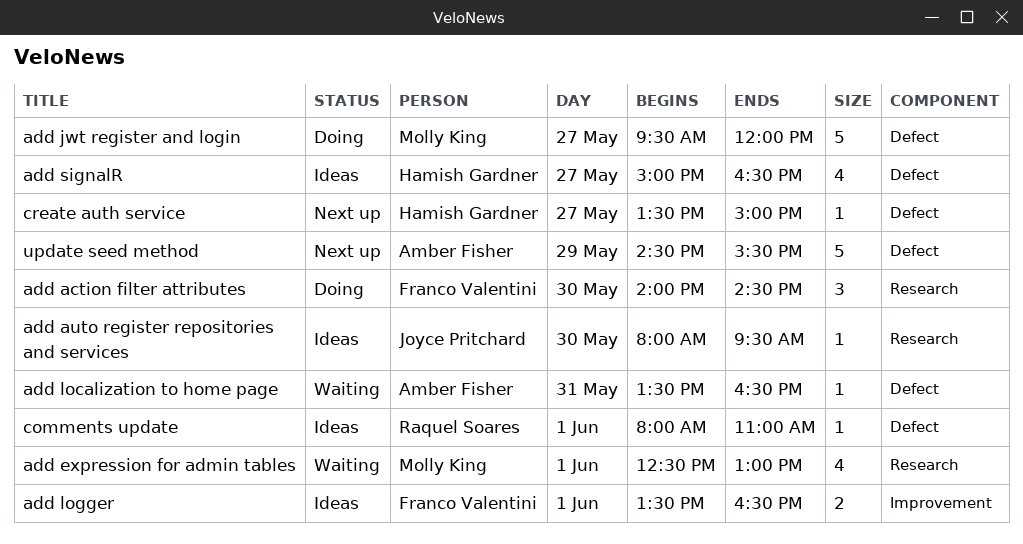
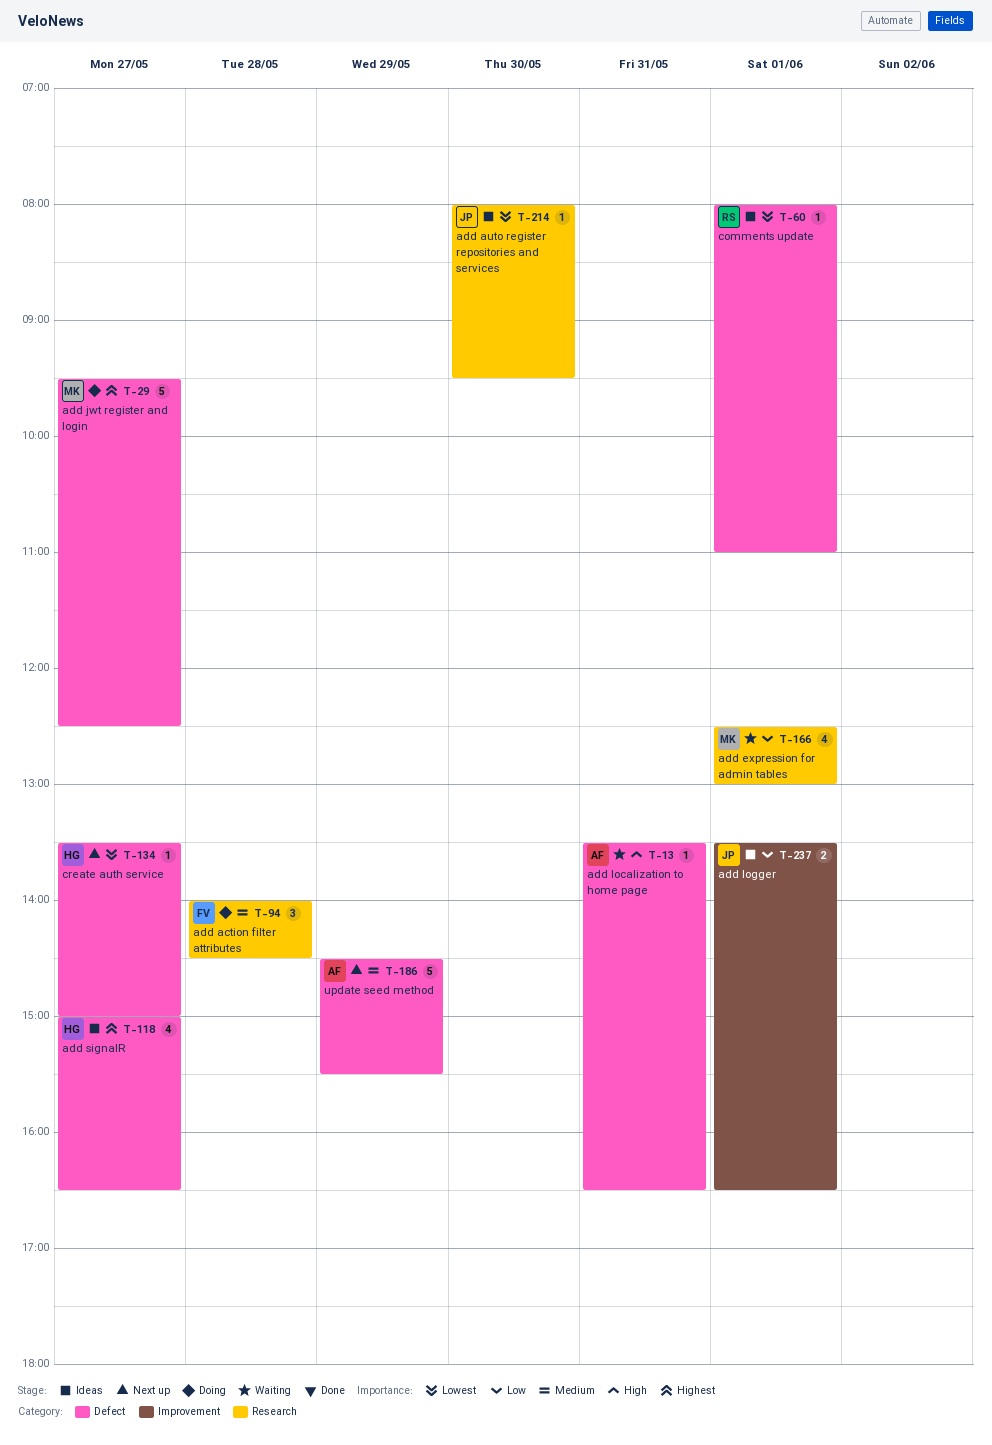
add action filter attributes, day: May 30 -> May 28
add jwt register and login, ends: 12:00 -> 12:30
add logger, owner: Franco Valentini -> Joyce Pritchard

